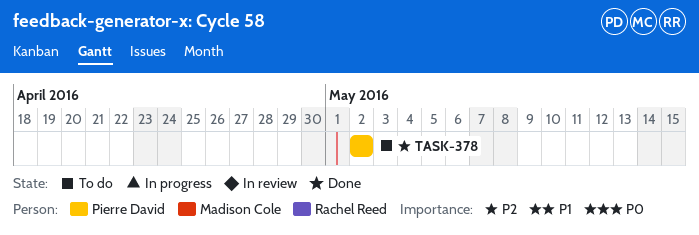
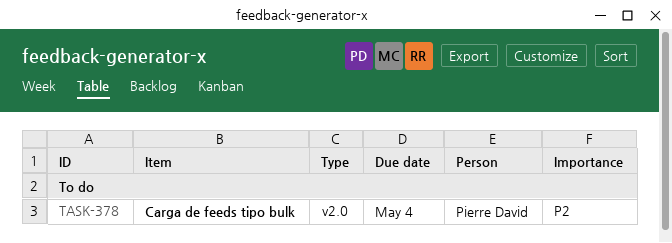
TASK-378, due: May 2 -> May 4

